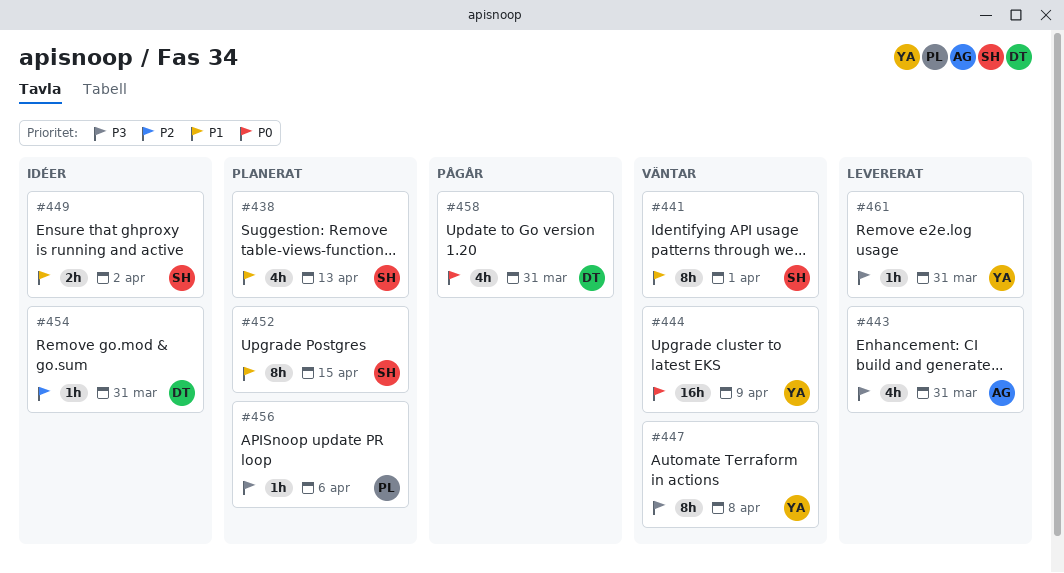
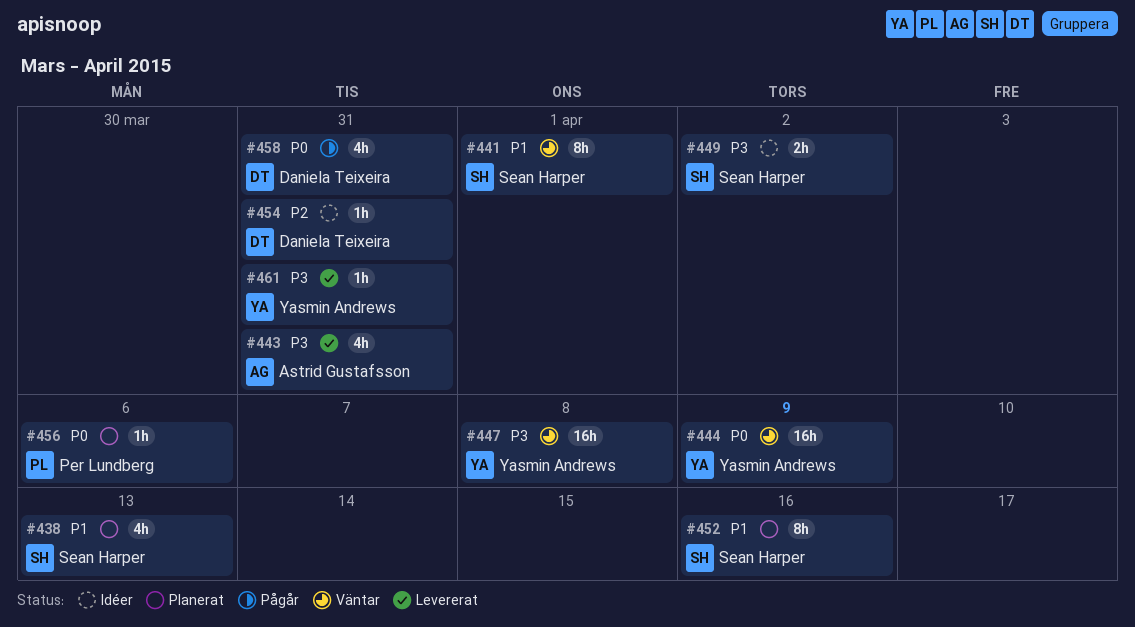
#447, estimate: 8h -> 16h
#449, priority: P1 -> P3
#452, due: Apr 15 -> Apr 16
#456, priority: P3 -> P0

